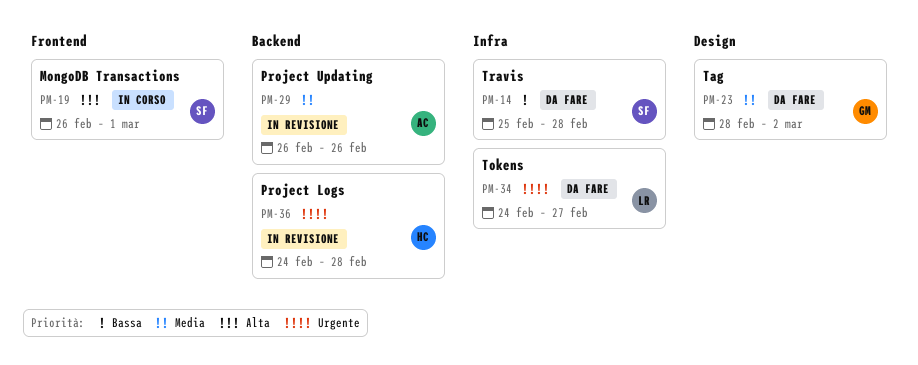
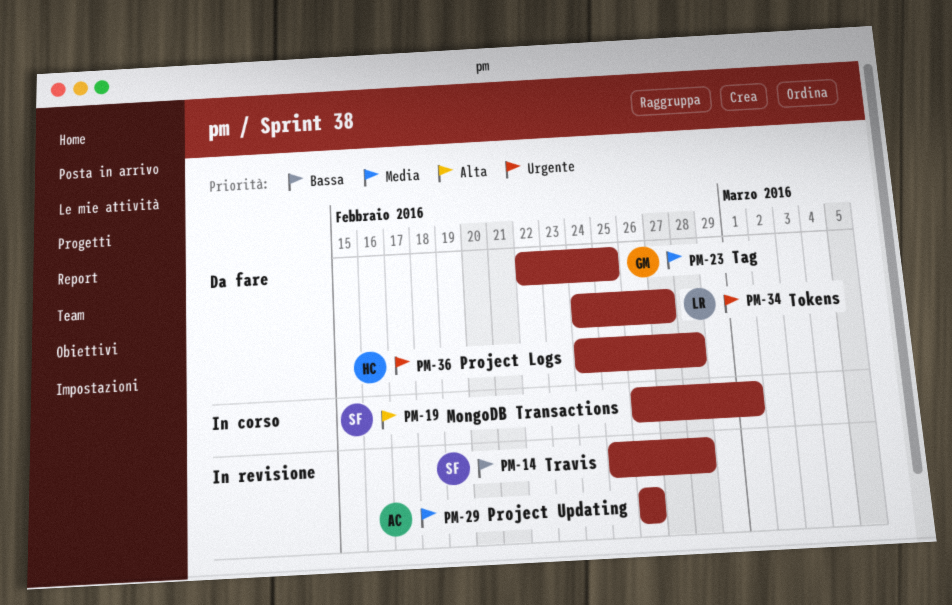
PM-14, status: Da fare -> In revisione
PM-23, start: Feb 28 -> Feb 22
PM-23, due: Mar 2 -> Feb 25
PM-36, status: In revisione -> Da fare

